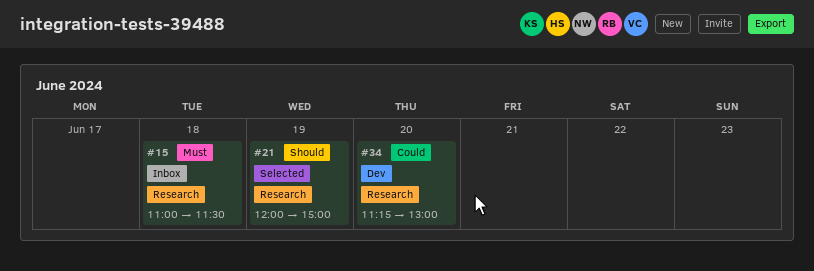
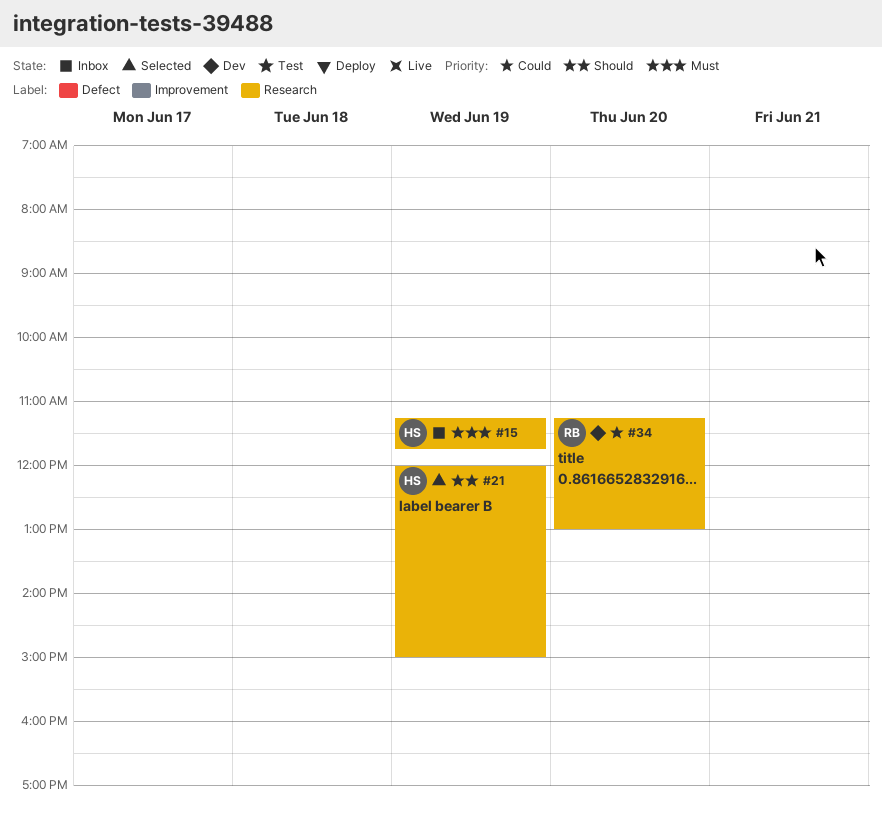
#15, day: Jun 18 -> Jun 19
#15, begins: 11:00 -> 11:15
#15, ends: 11:30 -> 11:45

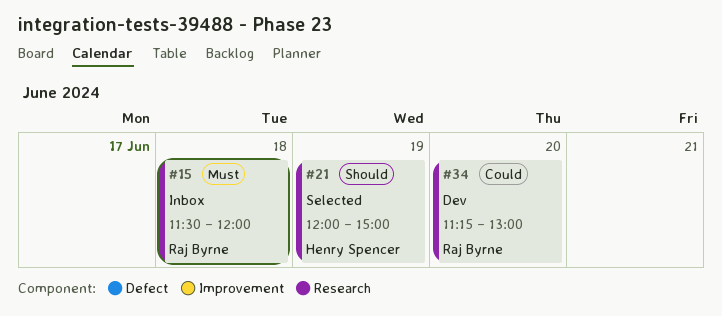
#15, owner: Henry Spencer -> Raj Byrne
#15, day: Jun 19 -> Jun 18
#15, begins: 11:15 -> 11:30
#15, ends: 11:45 -> 12:00

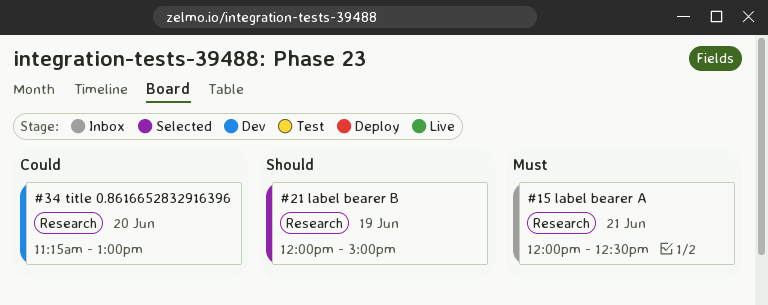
#15, day: Jun 18 -> Jun 21
#15, begins: 11:30 -> 12:00
#15, ends: 12:00 -> 12:30

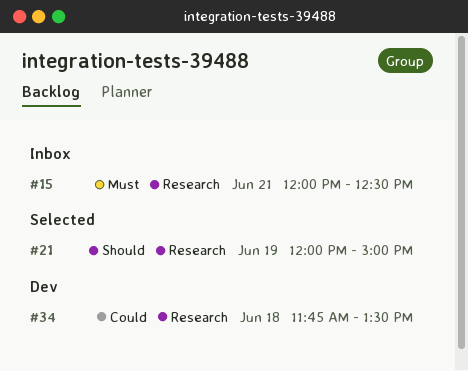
#34, day: Jun 20 -> Jun 18
#34, begins: 11:15 -> 11:45
#34, ends: 13:00 -> 13:30

